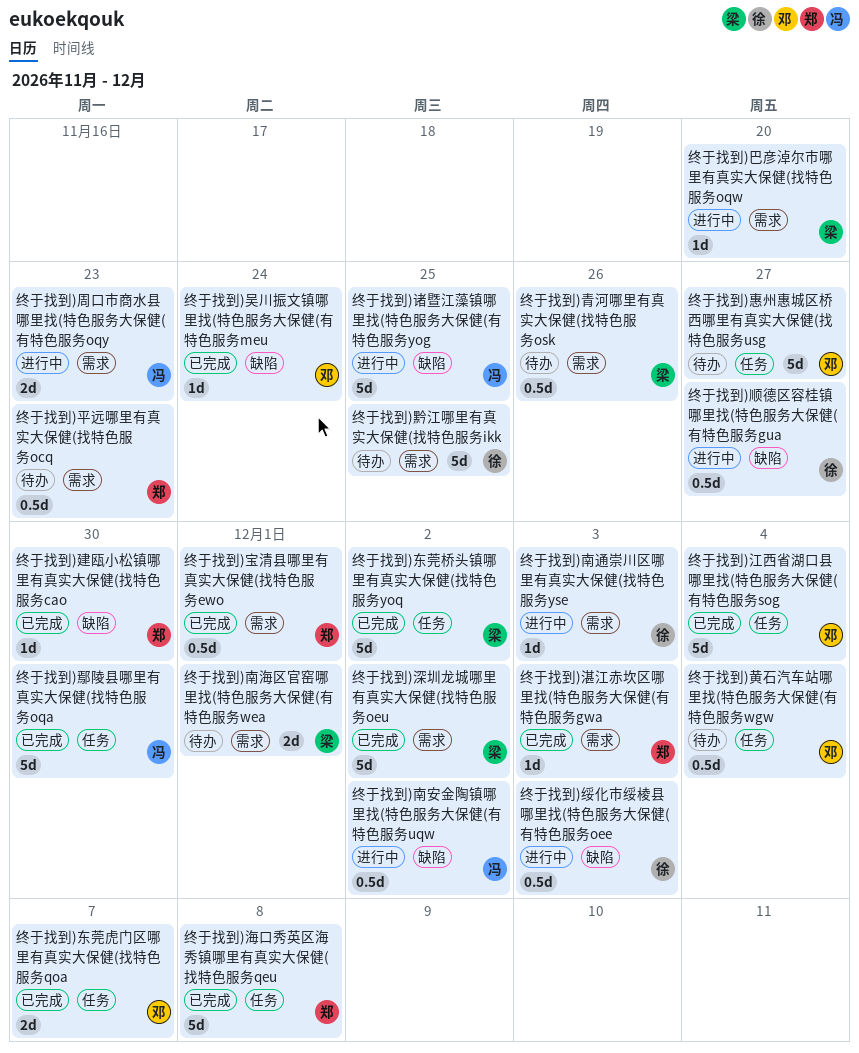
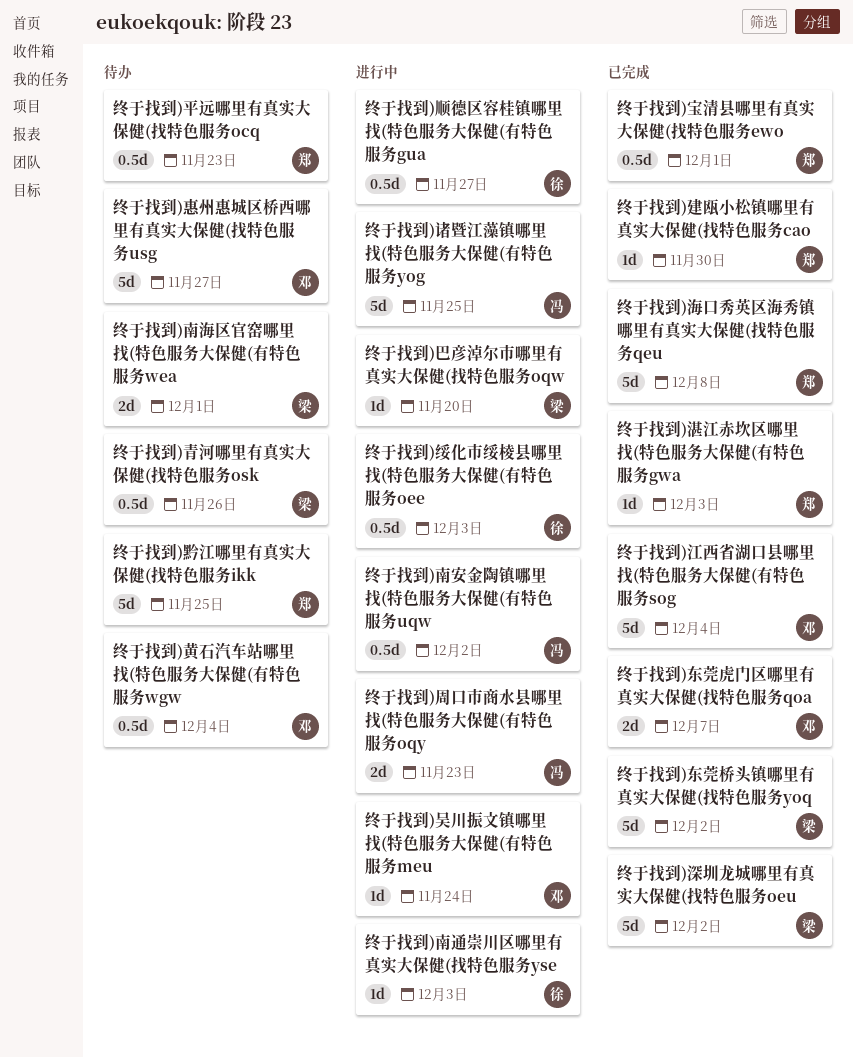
终于找到)吴川振文镇哪里找(特色服务大保健(有特色服务meu, status: 已完成 -> 进行中
终于找到)鄢陵县哪里有真实大保健(找特色服务oqa: present -> none
终于找到)黔江哪里有真实大保健(找特色服务ikk, owner: 徐 -> 郑

